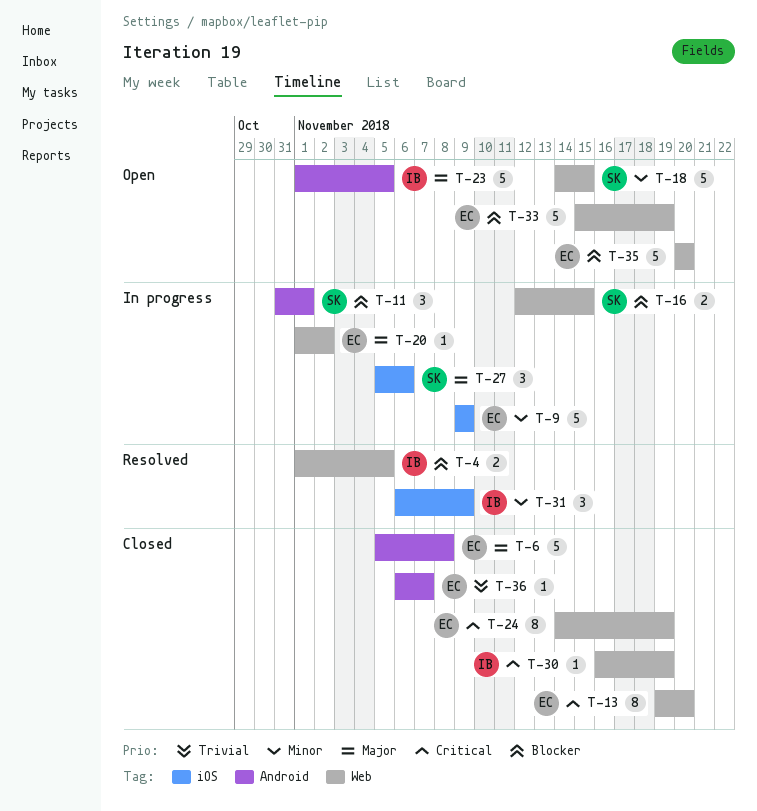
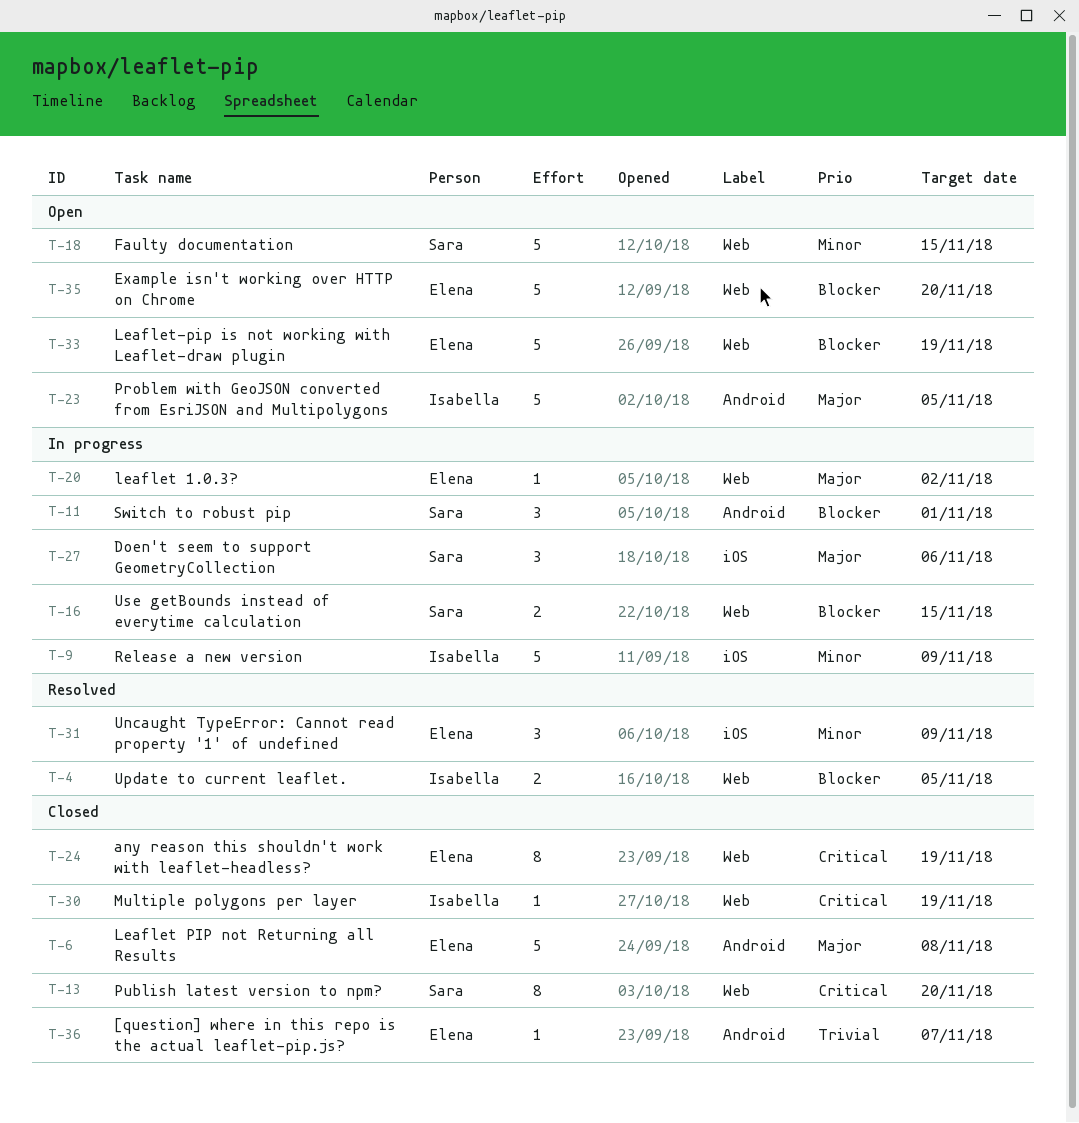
T-9, owner: Elena -> Isabella
T-13, owner: Elena -> Sara
T-31, owner: Isabella -> Elena

